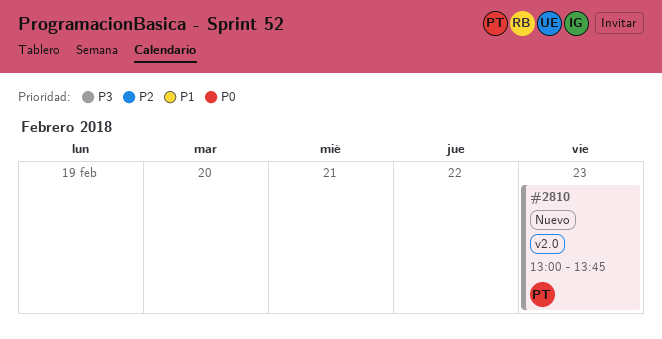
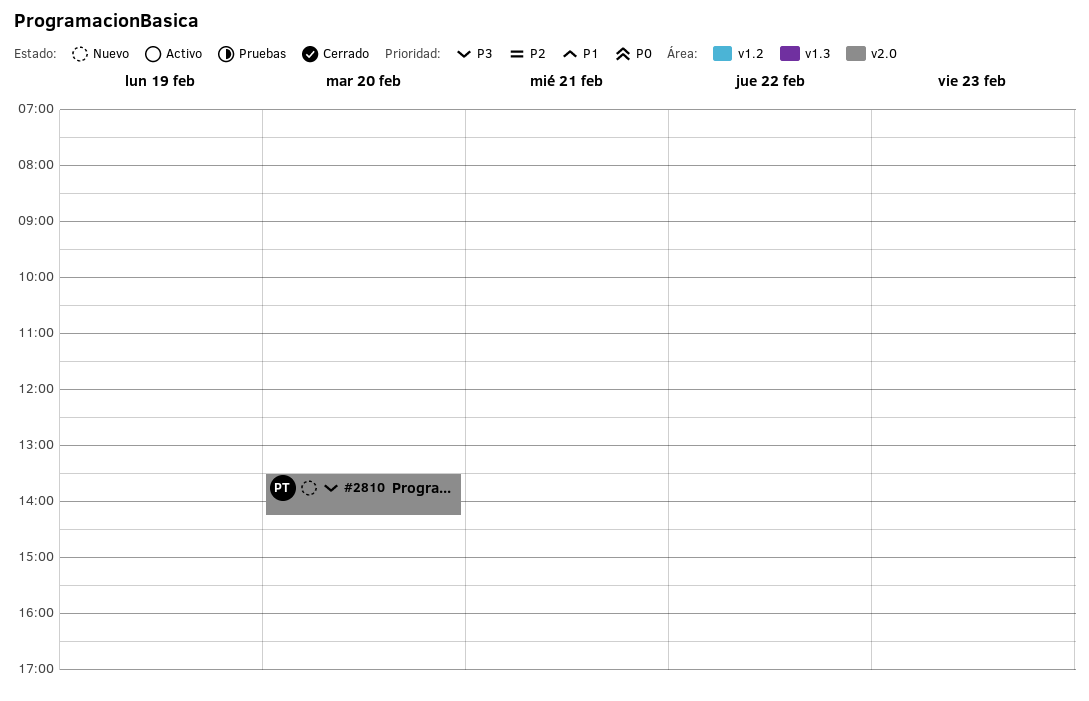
#2810, day: Feb 23 -> Feb 20
#2810, begins: 13:00 -> 13:30
#2810, ends: 13:45 -> 14:15

